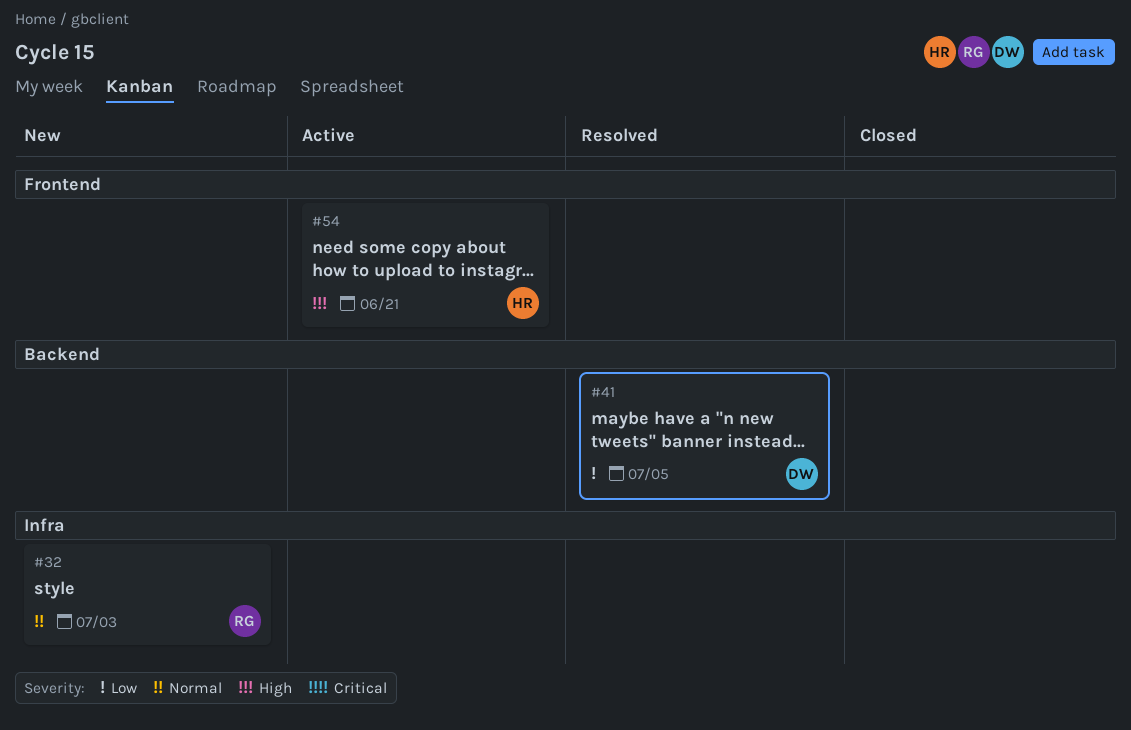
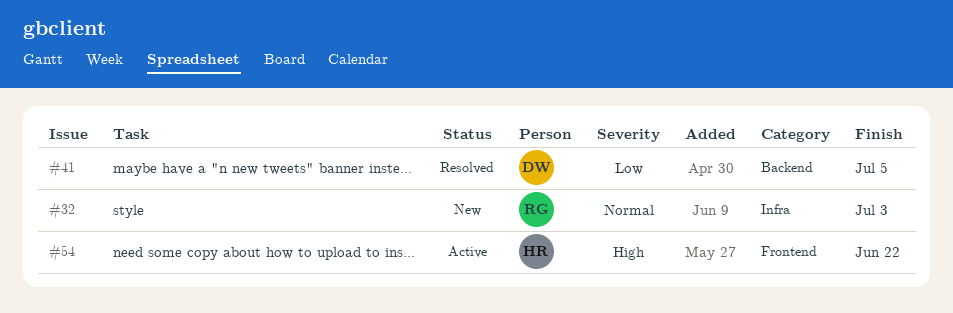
#54, due: Jun 21 -> Jun 22

